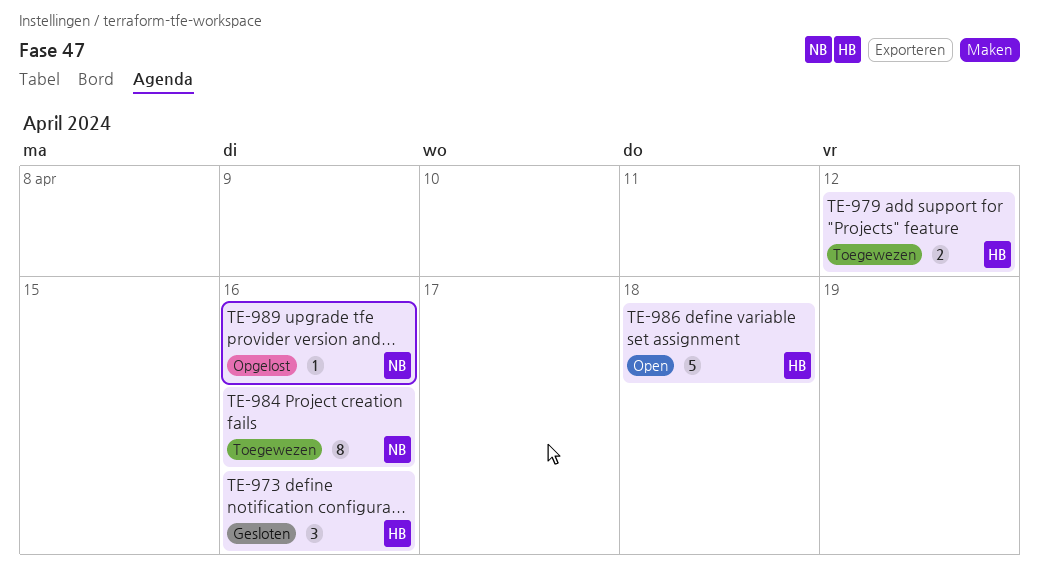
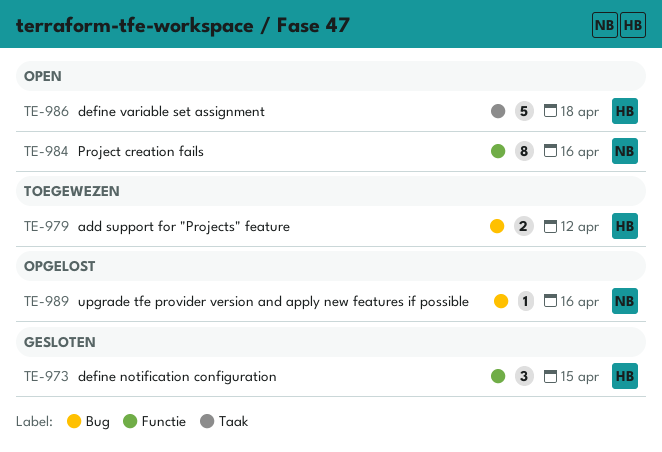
TE-973, due: Apr 16 -> Apr 15
TE-984, status: Toegewezen -> Open

